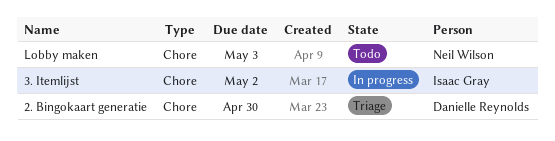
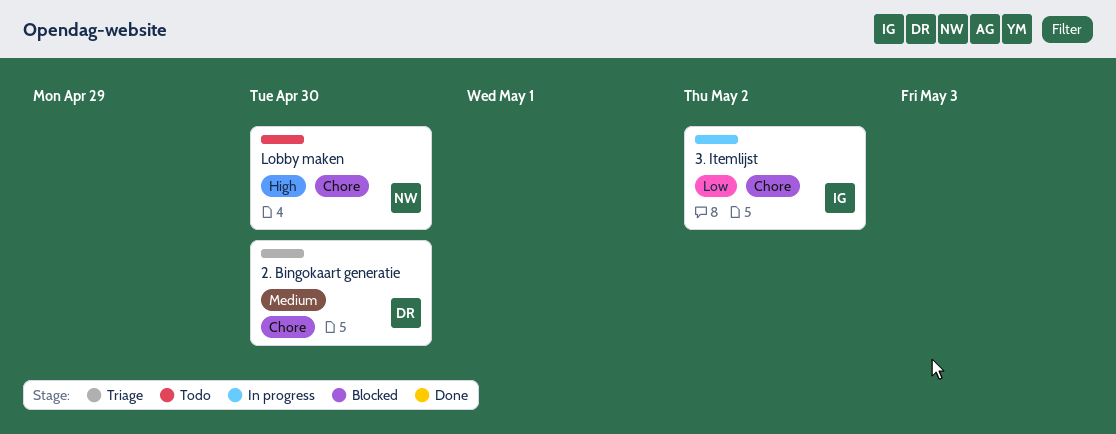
Lobby maken, due: May 3 -> Apr 30

